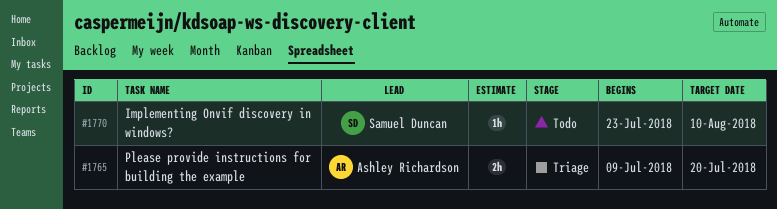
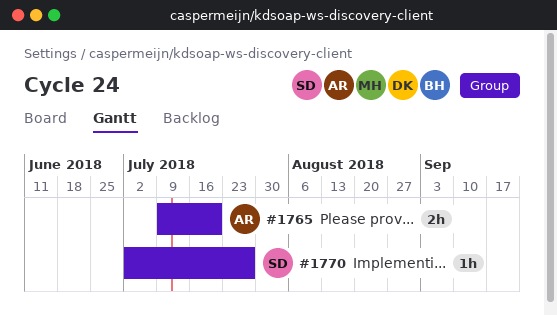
#1770, start: Jul 23 -> Jul 2
#1770, due: Aug 10 -> Jul 27

